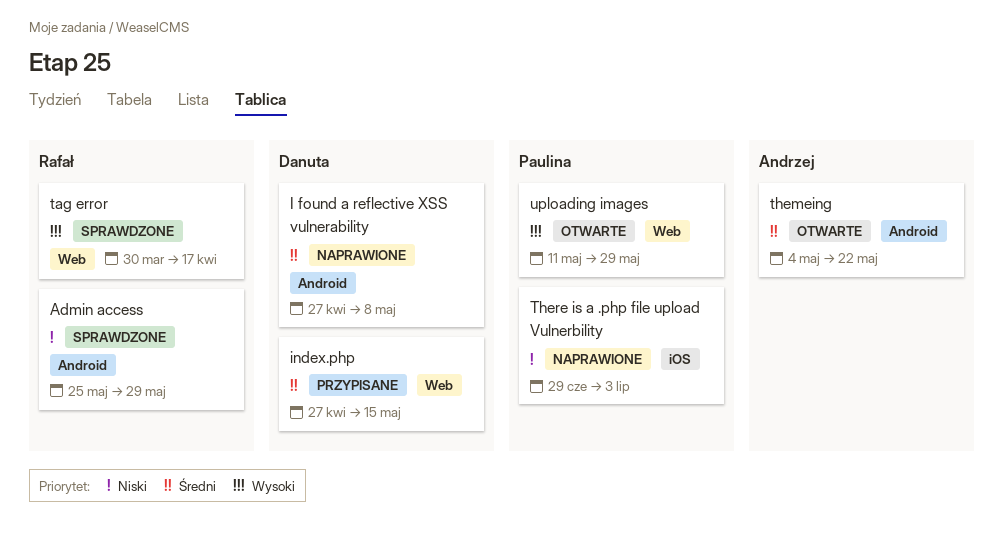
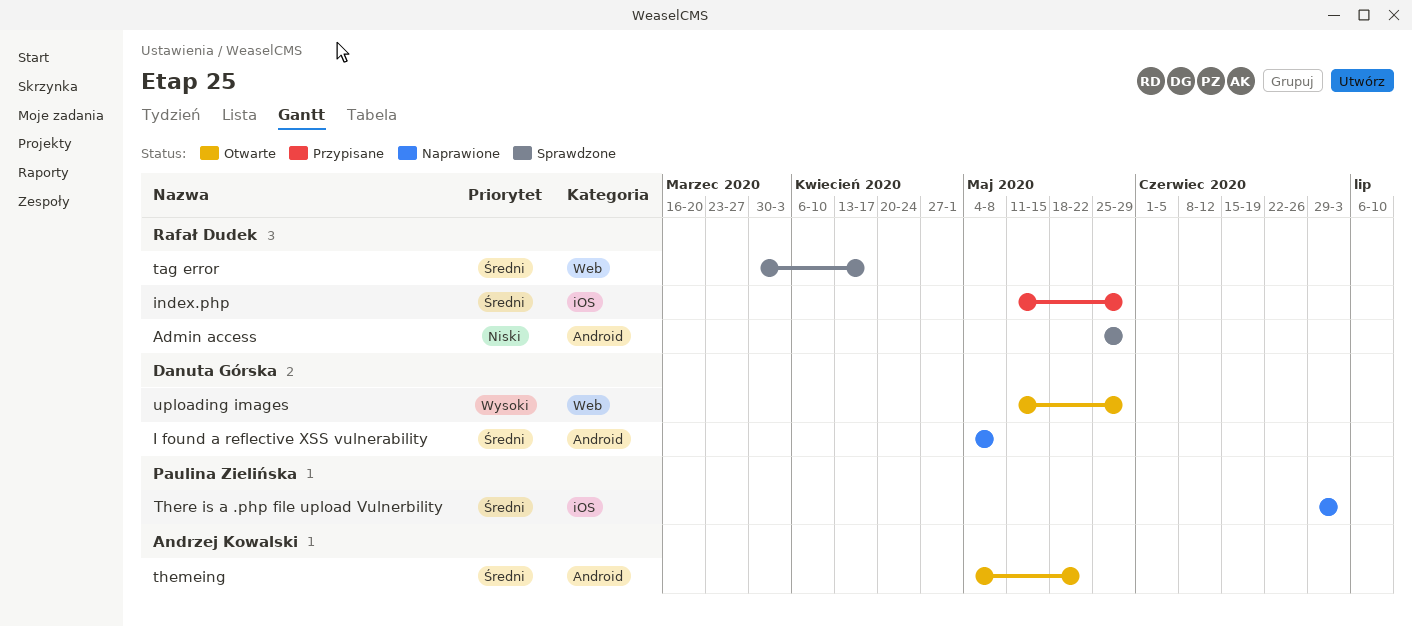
I found a reflective XSS vulnerability, start: Apr 27 -> May 4
index.php, owner: Danuta Górska -> Rafał Dudek
index.php, label: Web -> iOS
index.php, start: Apr 27 -> May 11
index.php, due: May 15 -> May 29
tag error, priority: Wysoki -> Średni
There is a .php file upload Vulnerbility, priority: Niski -> Średni
uploading images, owner: Paulina Zielińska -> Danuta Górska

